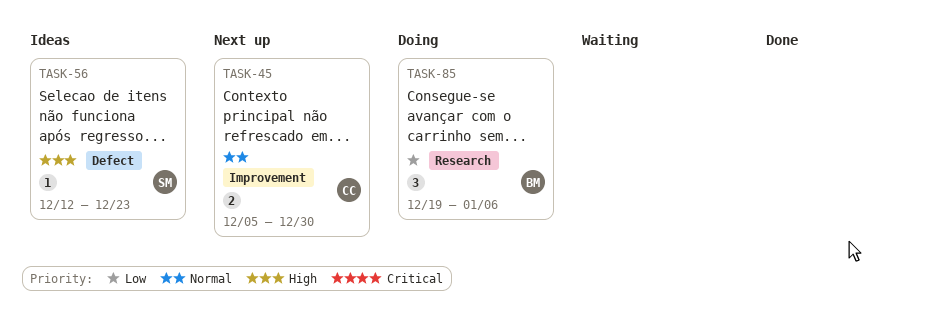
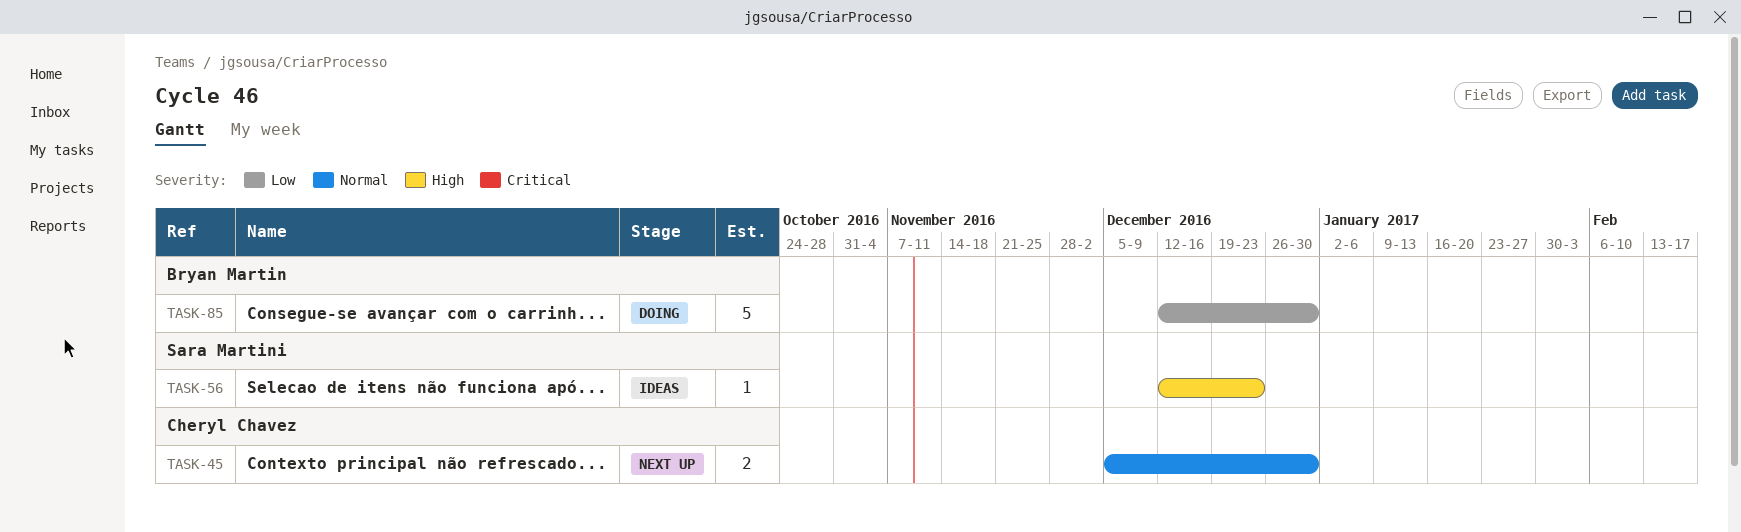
TASK-85, estimate: 3 -> 5
TASK-85, start: Dec 19 -> Dec 12
TASK-85, due: Jan 6 -> Dec 30

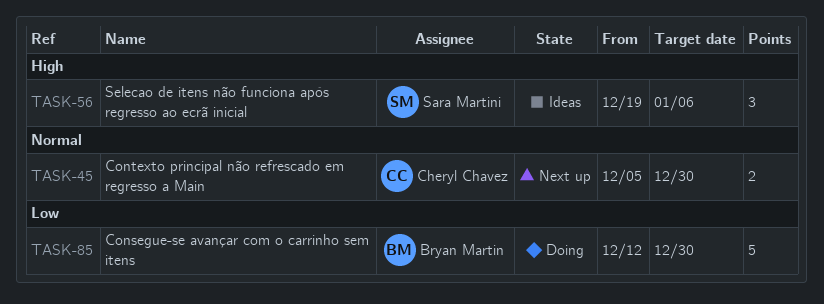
TASK-56, estimate: 1 -> 3
TASK-56, start: Dec 12 -> Dec 19
TASK-56, due: Dec 23 -> Jan 6

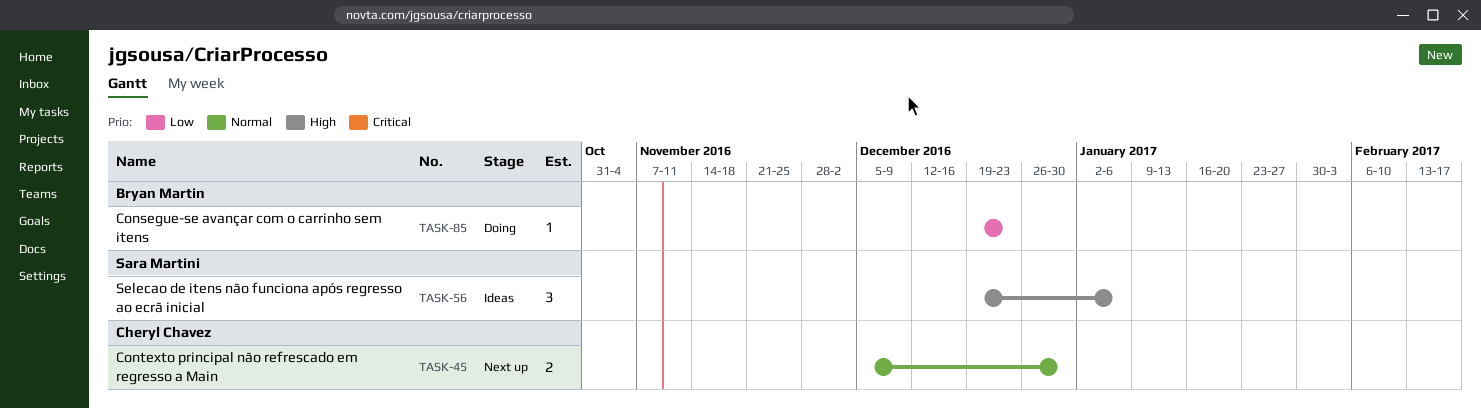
TASK-85, estimate: 5 -> 1
TASK-85, start: Dec 12 -> Dec 19
TASK-85, due: Dec 30 -> Dec 23

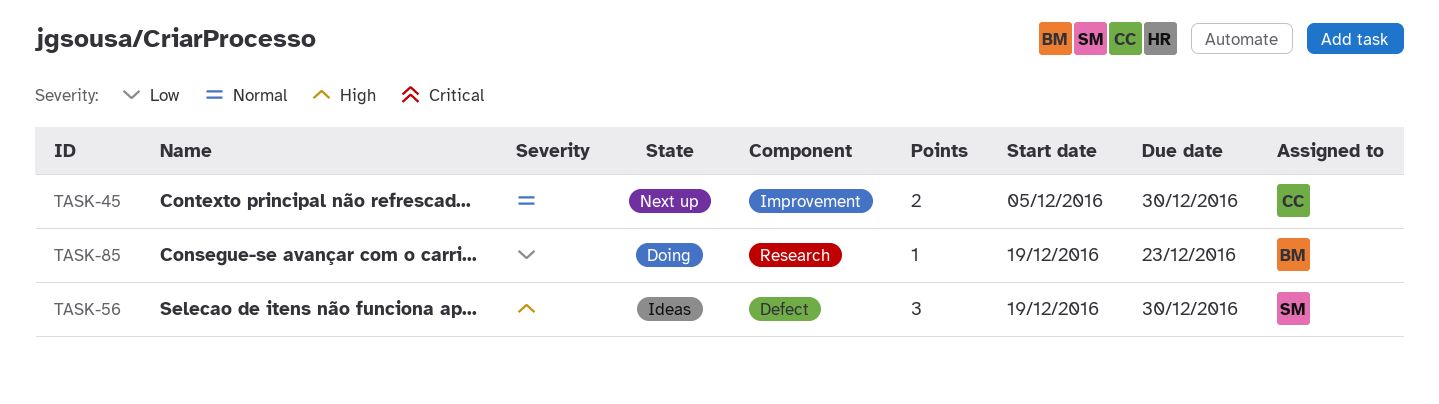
TASK-56, due: Jan 6 -> Dec 30

